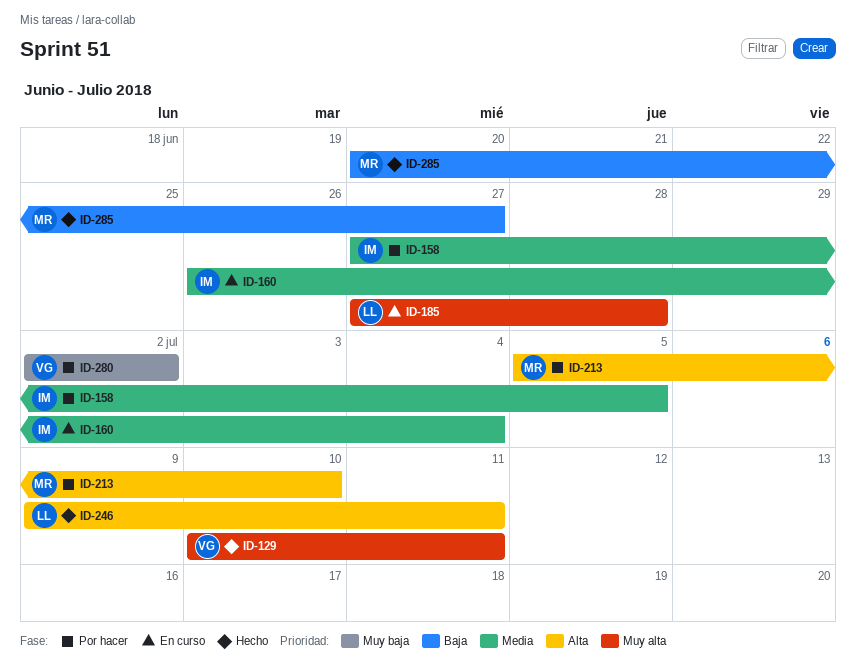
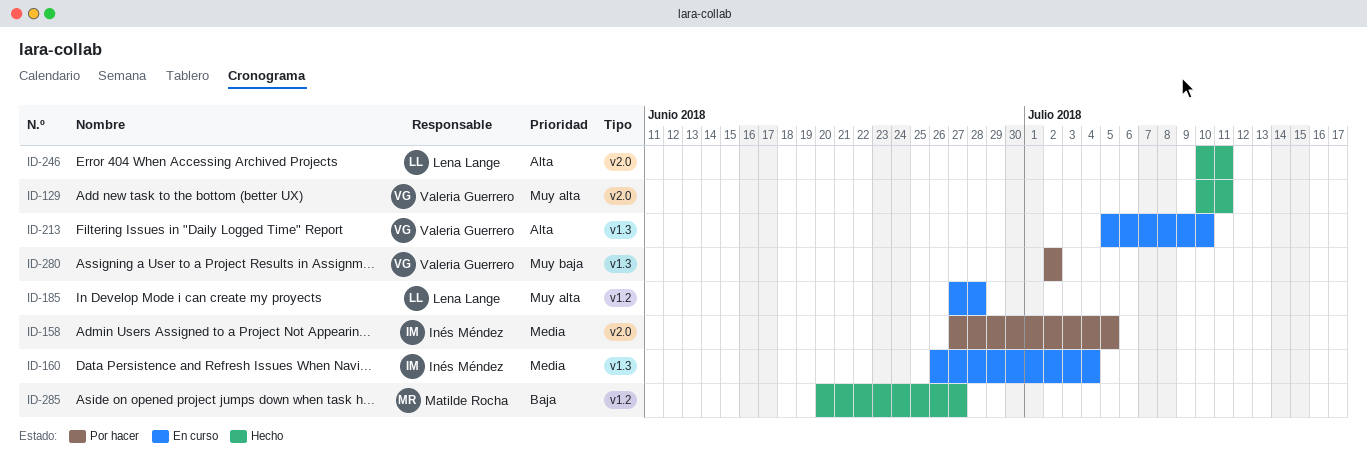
ID-213, status: Por hacer -> En curso
ID-213, owner: Matilde Rocha -> Valeria Guerrero
ID-246, start: Jul 9 -> Jul 10

